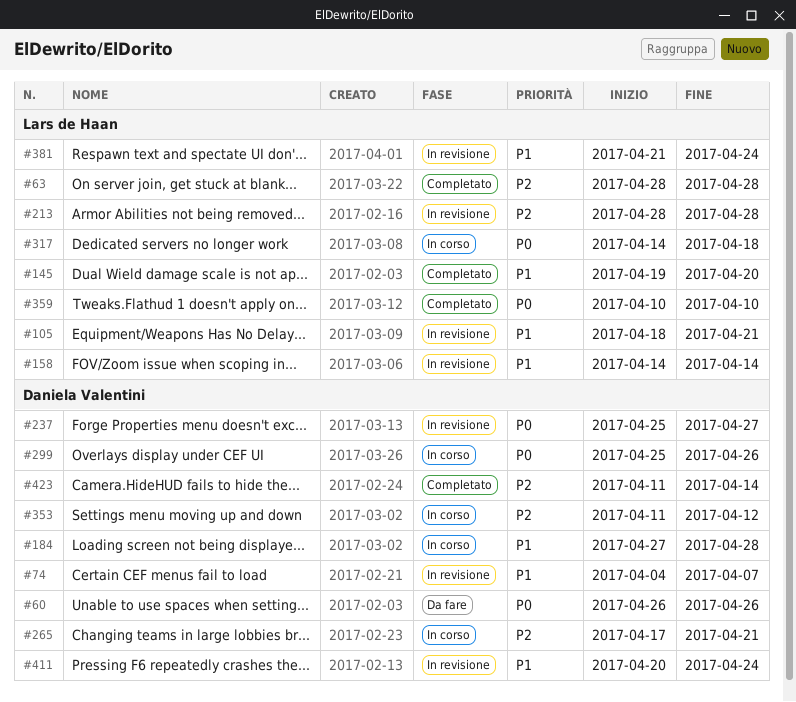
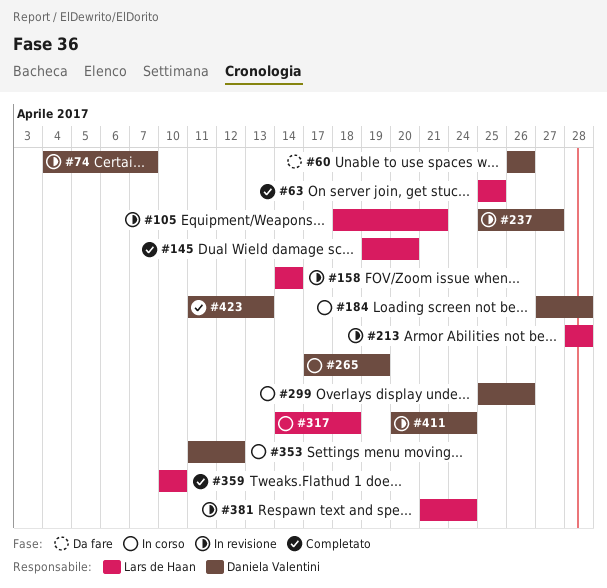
#63, start: Apr 28 -> Apr 25
#63, due: Apr 28 -> Apr 25
#265, due: Apr 21 -> Apr 19
#423, due: Apr 14 -> Apr 13

